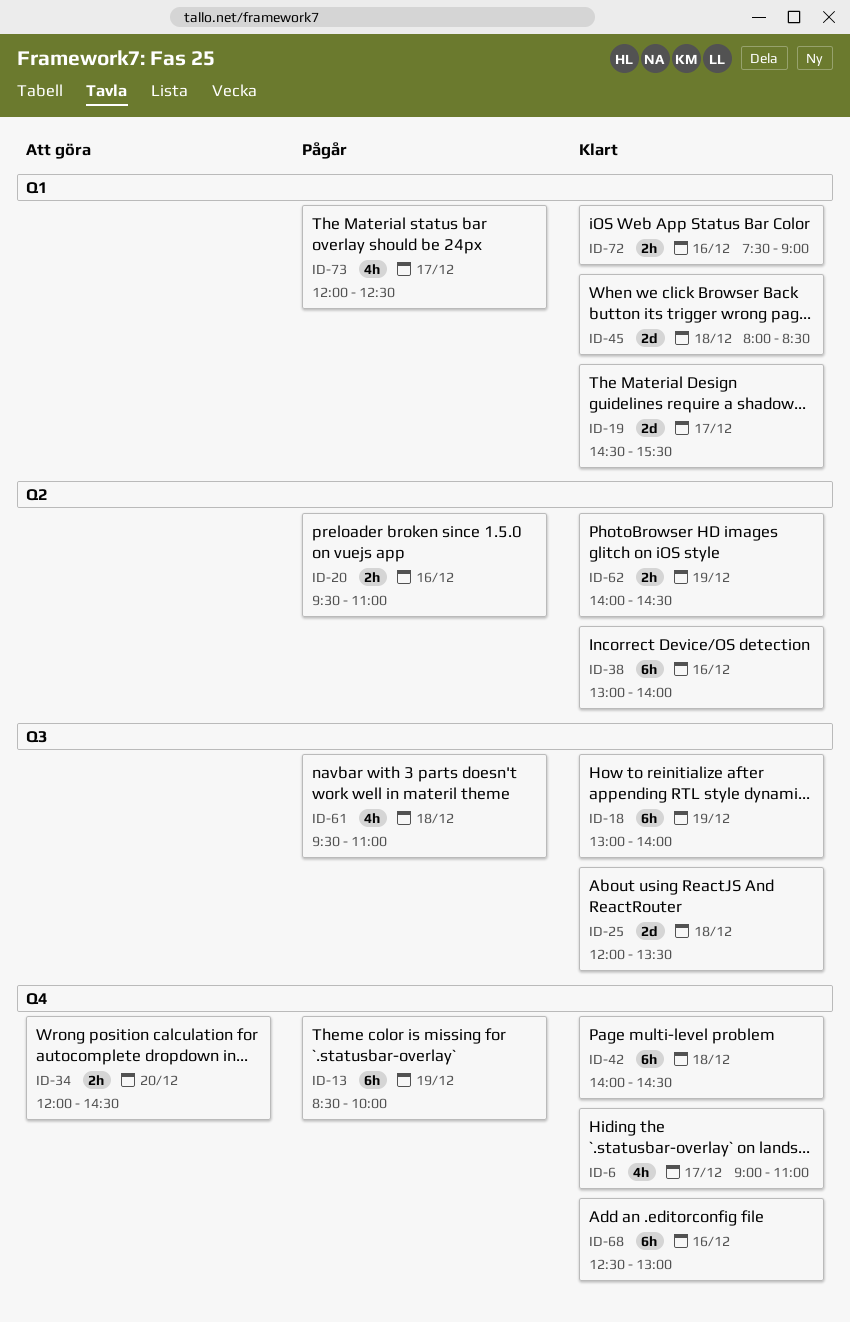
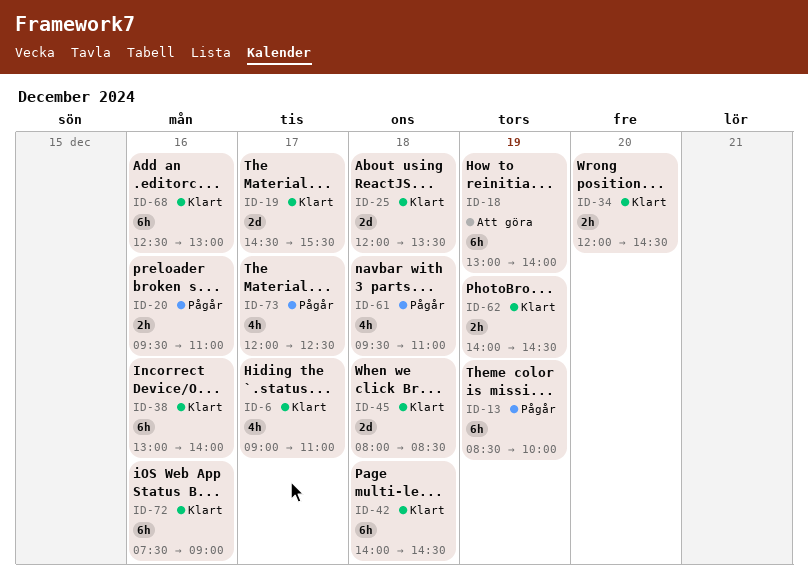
ID-18, status: Klart -> Att göra
ID-34, status: Att göra -> Klart
ID-72, estimate: 2h -> 6h

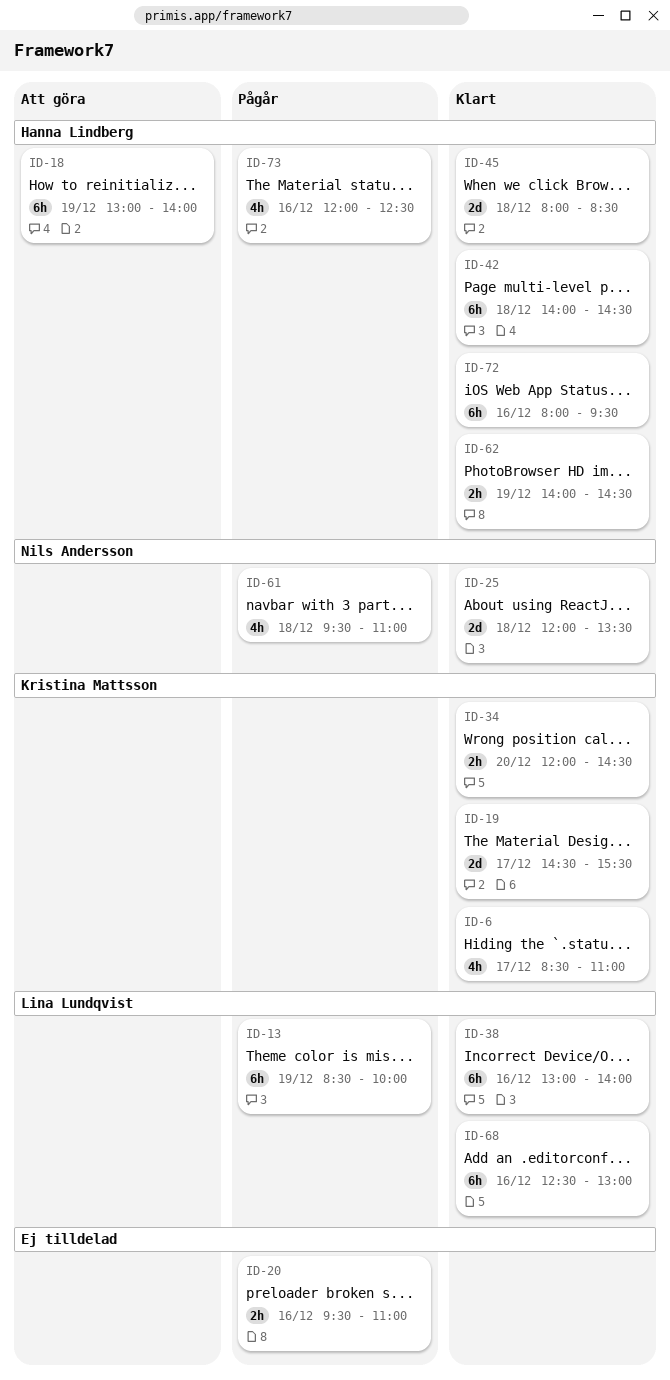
ID-6, begins: 09:00 -> 08:30
ID-72, begins: 07:30 -> 08:00
ID-72, ends: 09:00 -> 09:30
ID-73, day: Dec 17 -> Dec 16

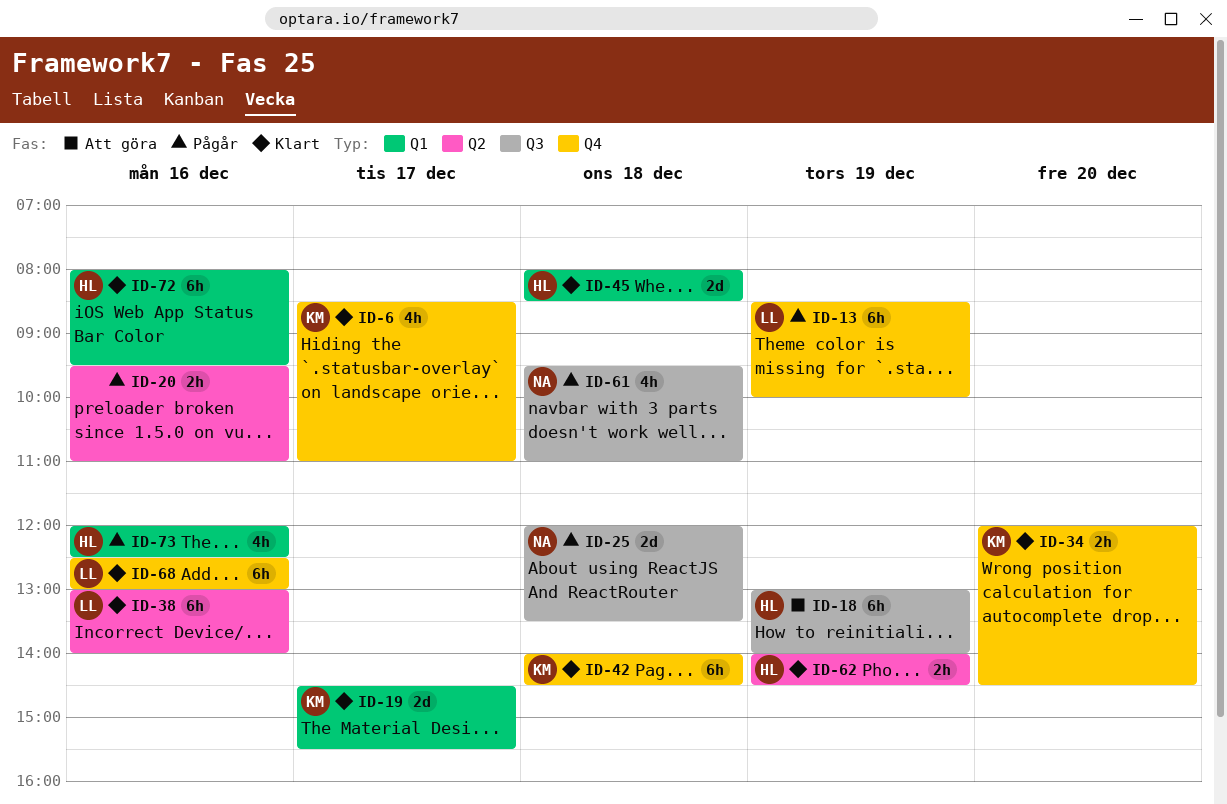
ID-25, status: Klart -> Pågår
ID-42, owner: Hanna Lindberg -> Kristina Mattsson

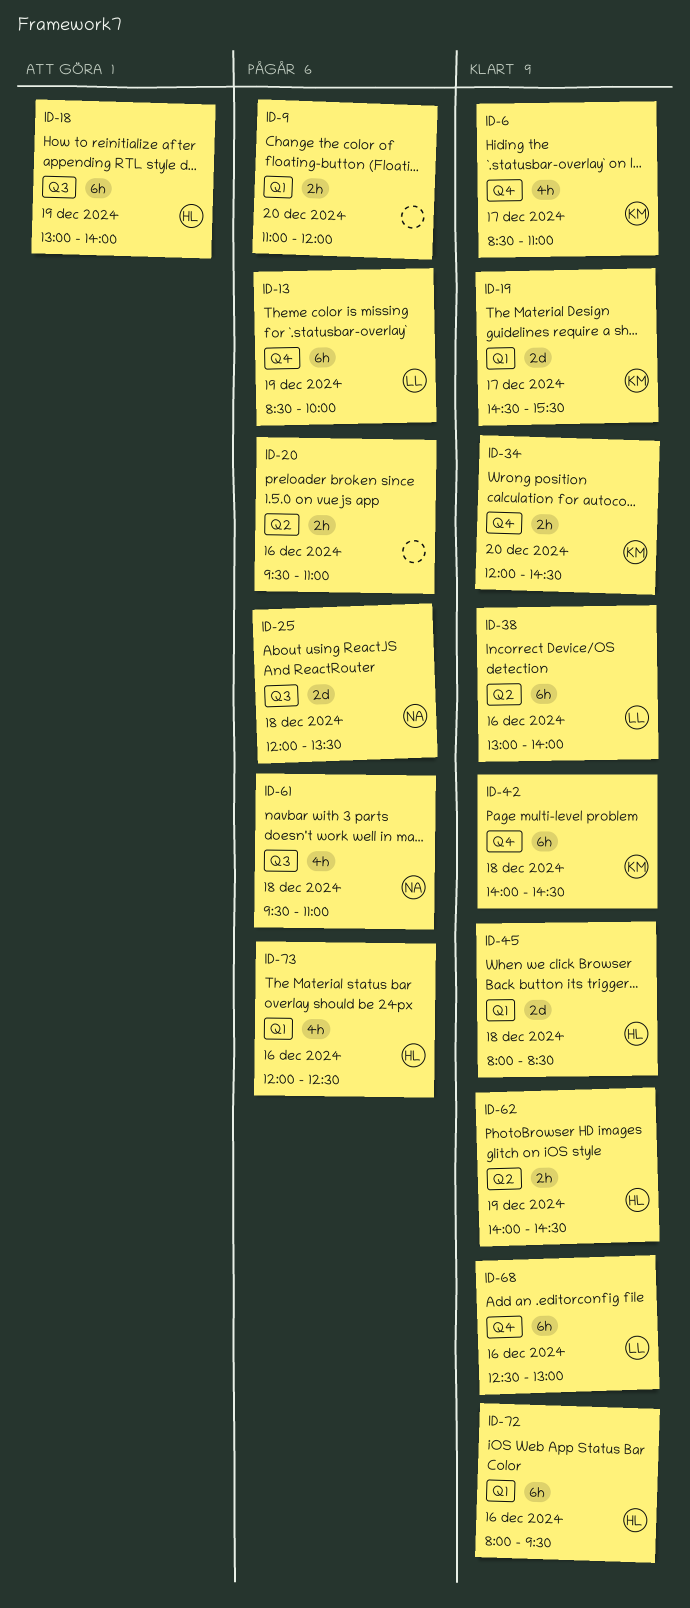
ID-9: none -> present

